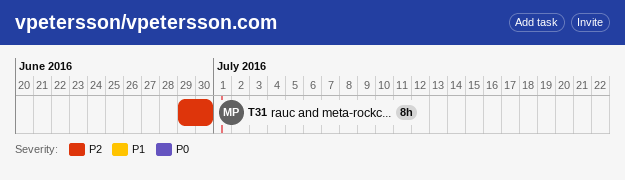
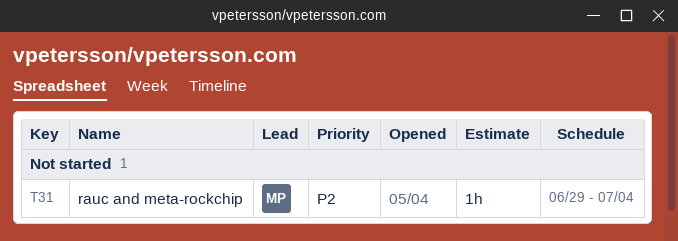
T31, estimate: 8h -> 1h
T31, due: Jun 30 -> Jul 4

